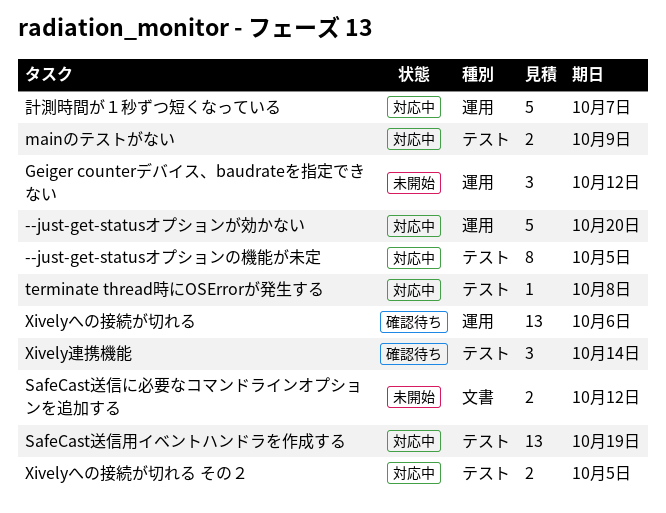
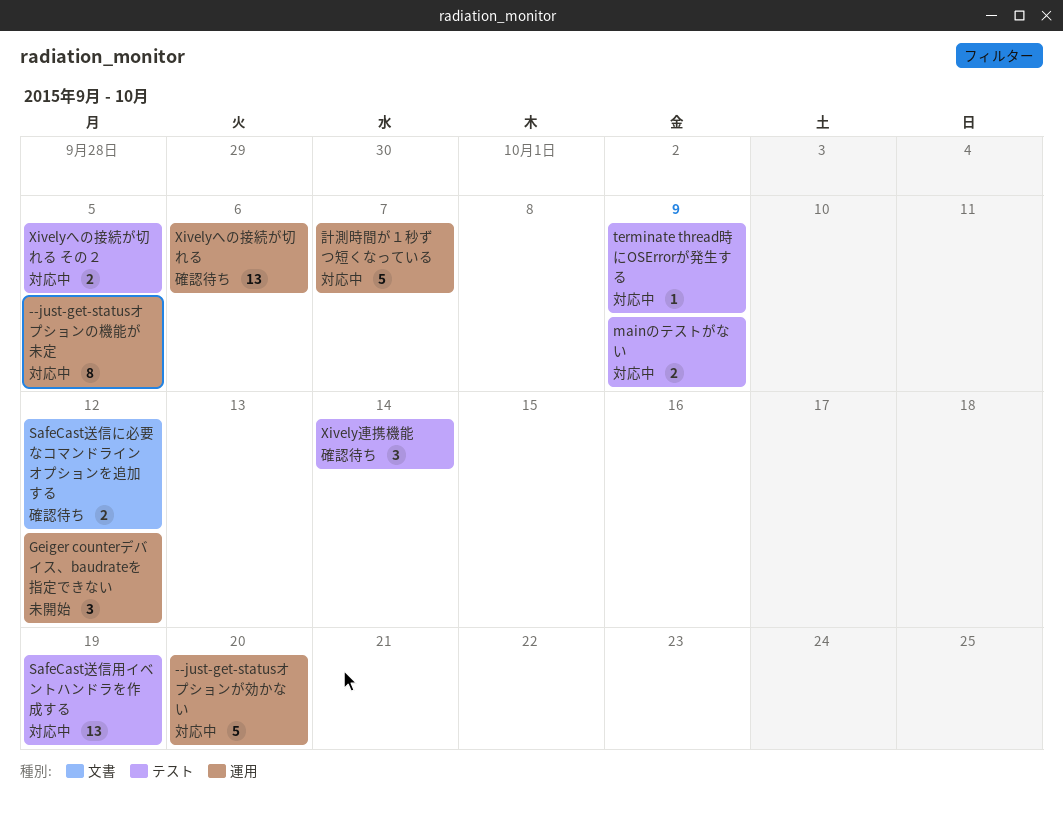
--just-get-statusオプションの機能が未定, label: テスト -> 運用
SafeCast送信に必要なコマンドラインオプションを追加する, status: 未開始 -> 確認待ち
terminate thread時にOSErrorが発生する, due: Oct 8 -> Oct 9

